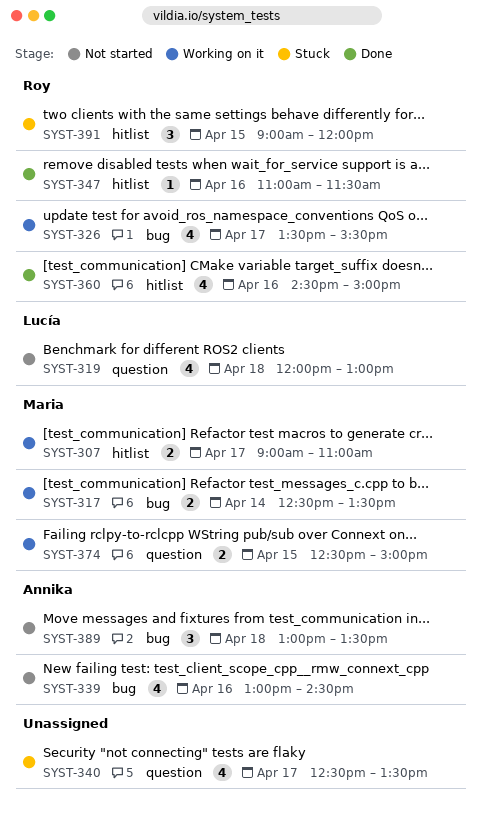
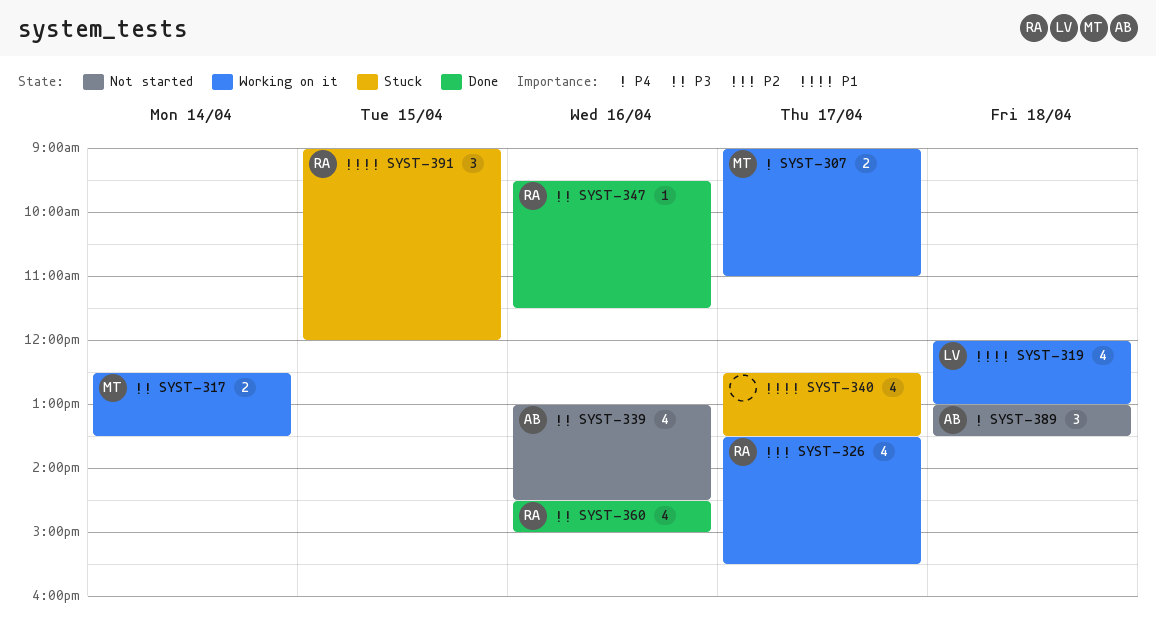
SYST-319, status: Not started -> Working on it
SYST-347, begins: 11:00 -> 09:30
SYST-374: present -> none

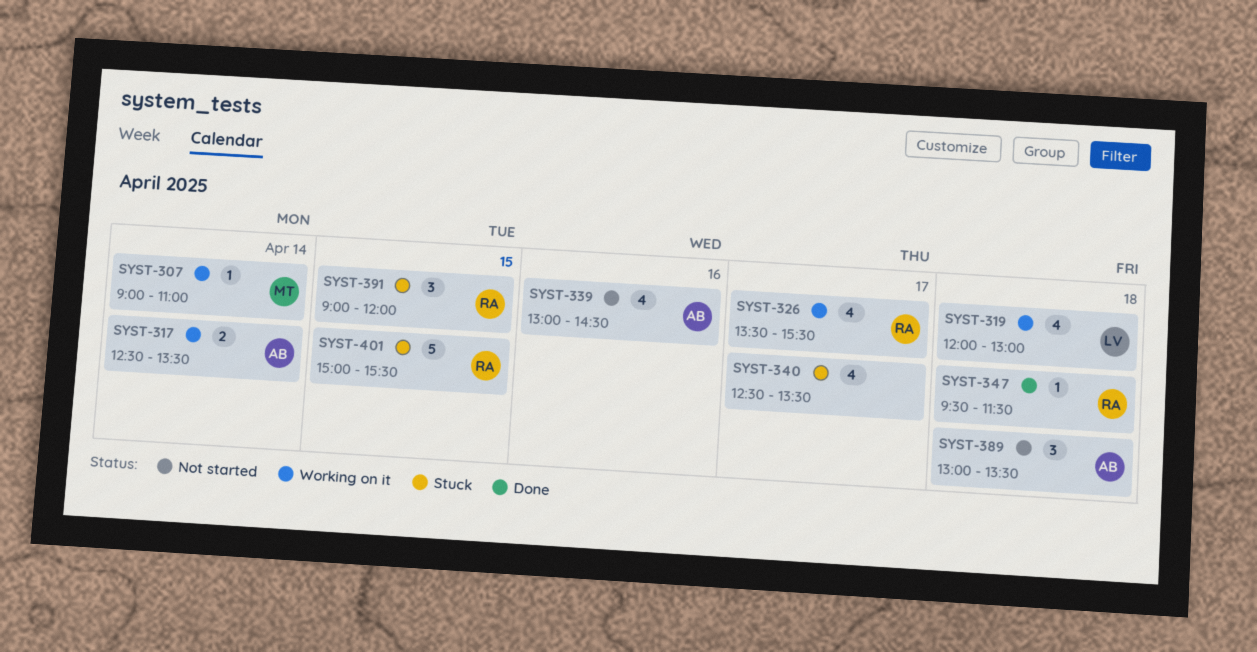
SYST-307, estimate: 2 -> 1
SYST-307, day: Apr 17 -> Apr 14
SYST-317, owner: MT -> AB
SYST-347, day: Apr 16 -> Apr 18
SYST-360: present -> none
SYST-401: none -> present

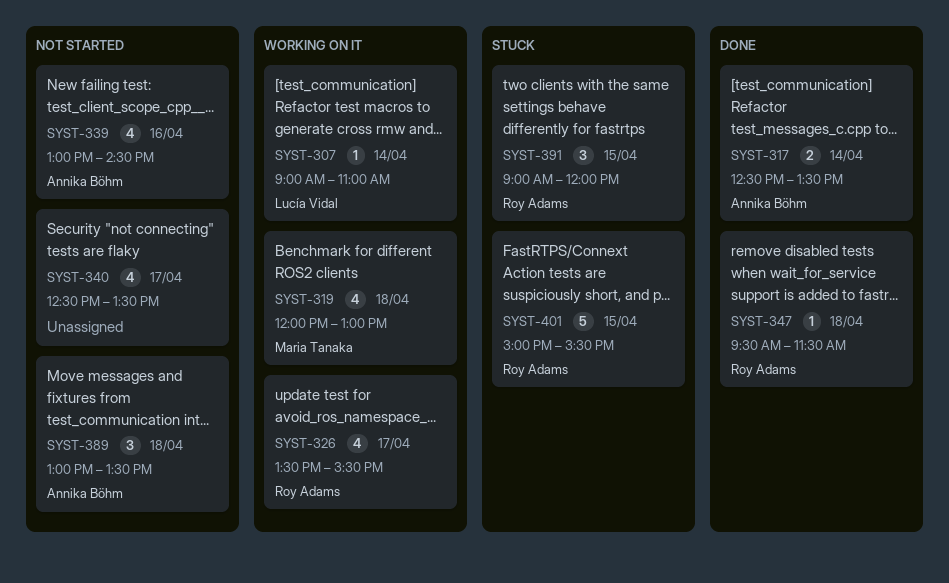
SYST-307, owner: Maria Tanaka -> Lucía Vidal
SYST-317, status: Working on it -> Done
SYST-319, owner: Lucía Vidal -> Maria Tanaka
SYST-340, status: Stuck -> Not started

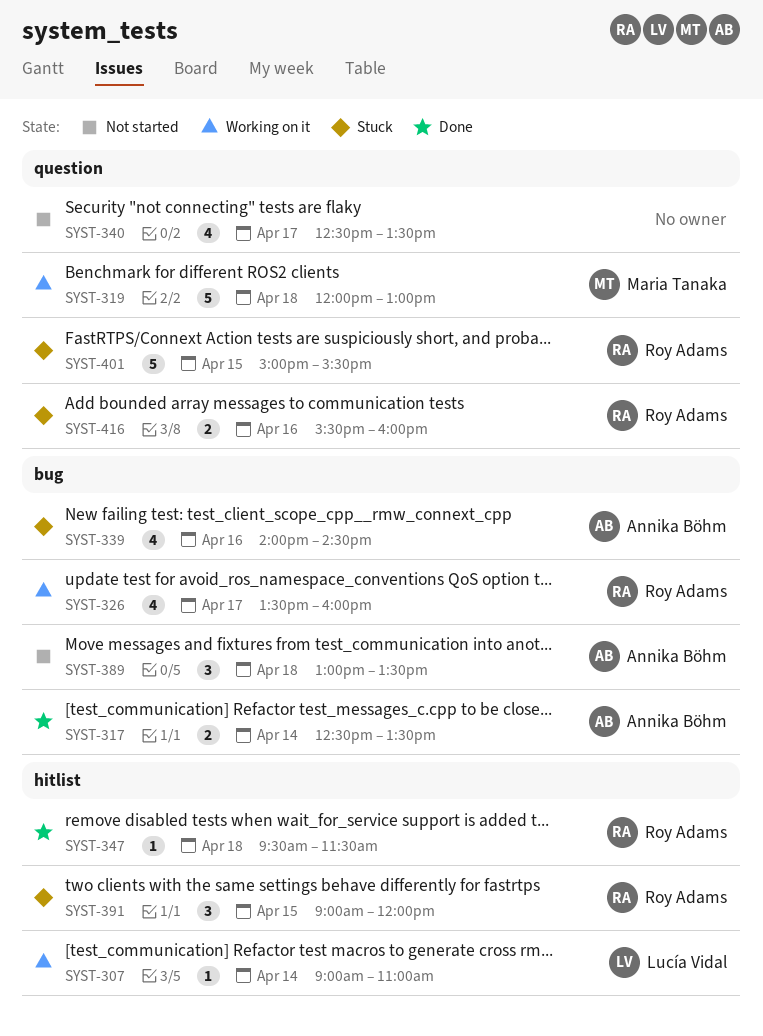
SYST-319, estimate: 4 -> 5
SYST-326, ends: 15:30 -> 16:00
SYST-339, status: Not started -> Stuck
SYST-339, begins: 13:00 -> 14:00
SYST-416: none -> present

